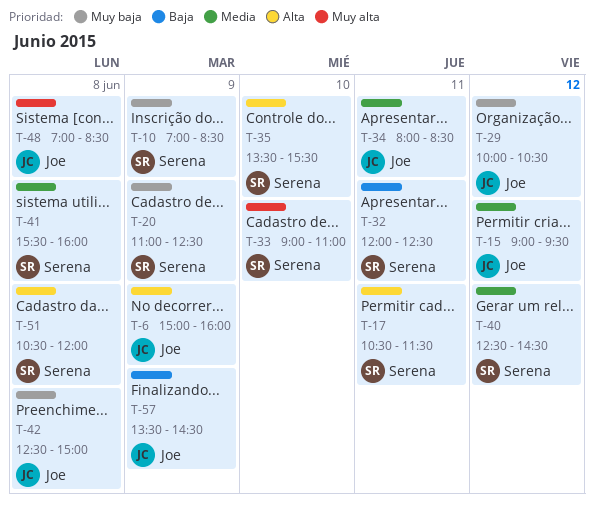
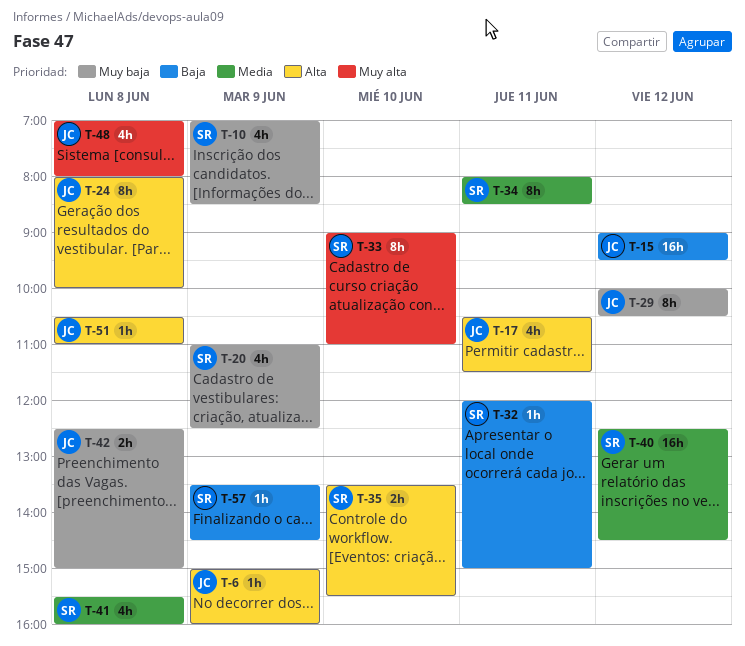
T-15, priority: Media -> Baja
T-17, owner: Serena -> Joe
T-24: none -> present
T-32, ends: 12:30 -> 15:00
T-34, owner: Joe -> Serena
T-48, ends: 08:30 -> 08:00
T-51, owner: Serena -> Joe
T-51, ends: 12:00 -> 11:00
T-57, owner: Joe -> Serena

